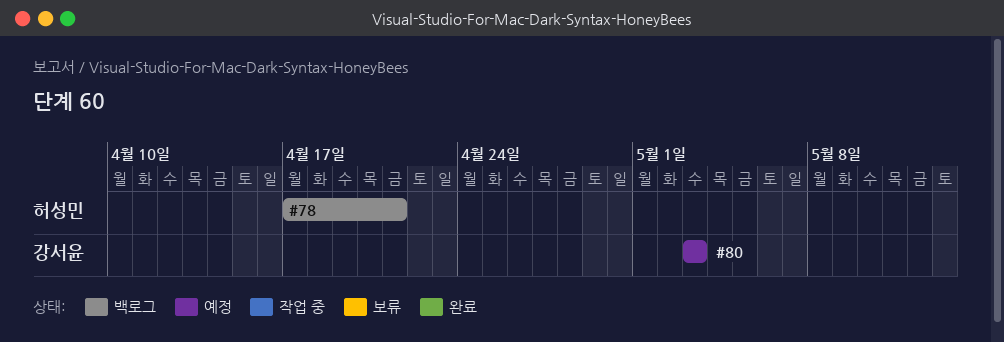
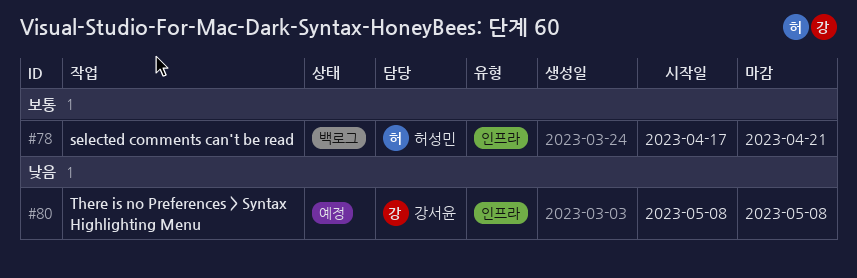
#80, start: May 3 -> May 8
#80, due: May 3 -> May 8

